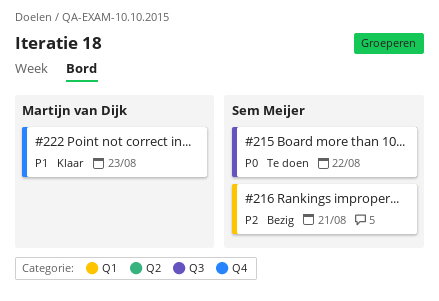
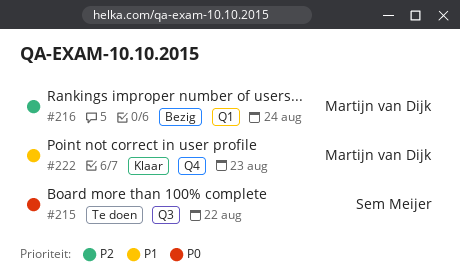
#216, owner: Sem Meijer -> Martijn van Dijk
#216, due: Aug 21 -> Aug 24

